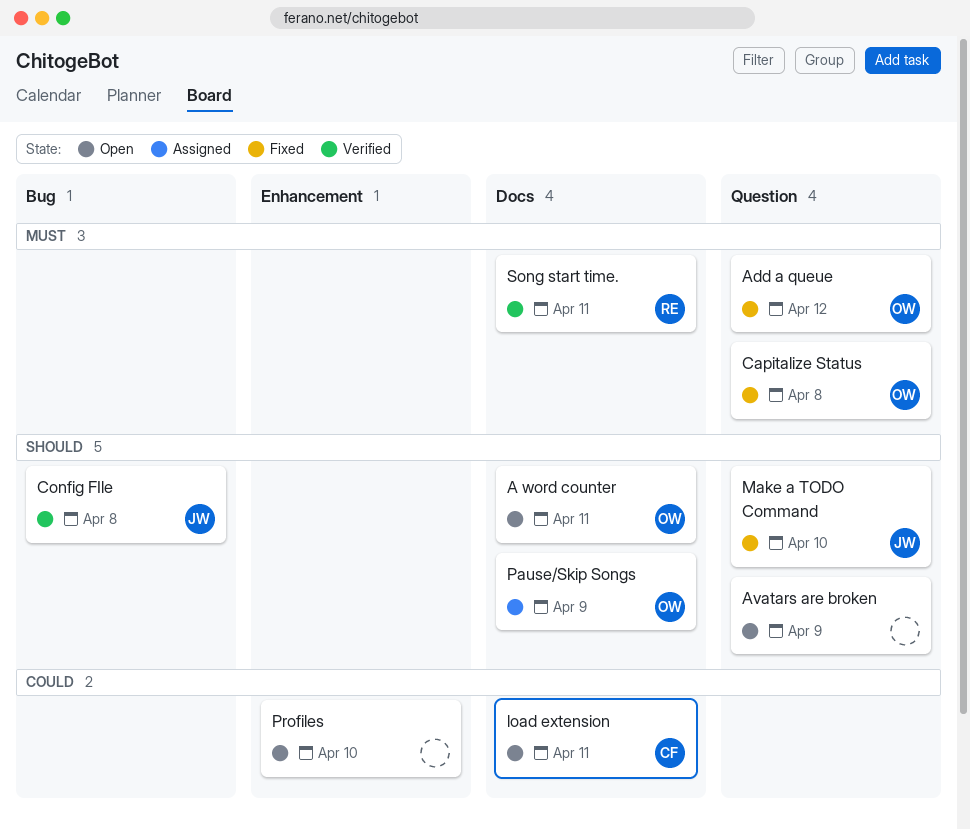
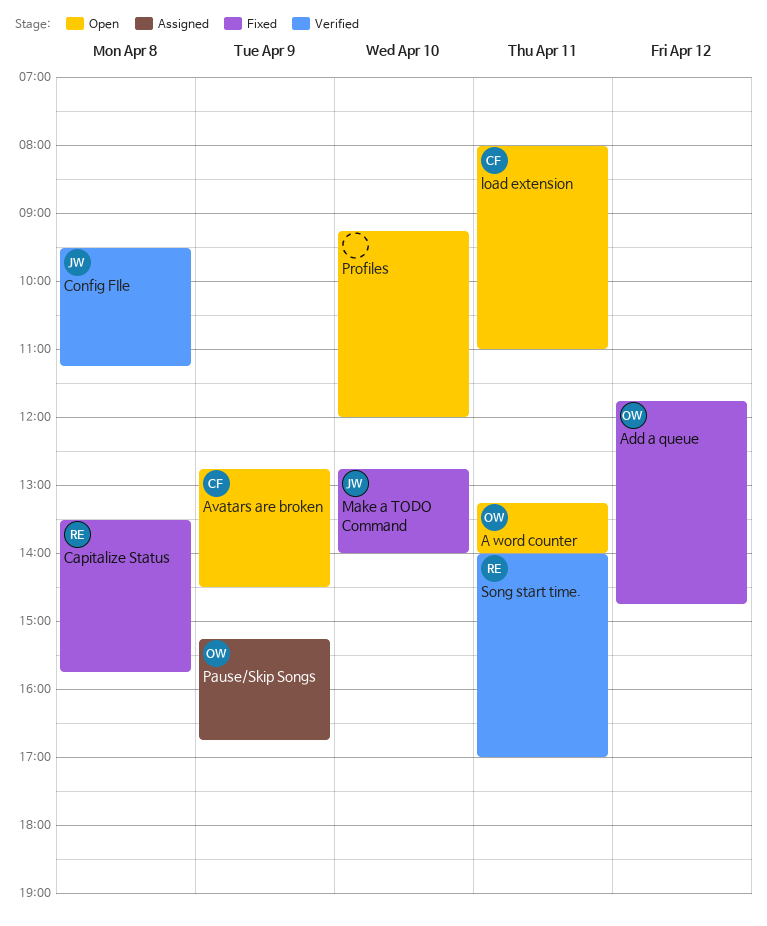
Avatars are broken, owner: none -> CF
Capitalize Status, owner: OW -> RE

